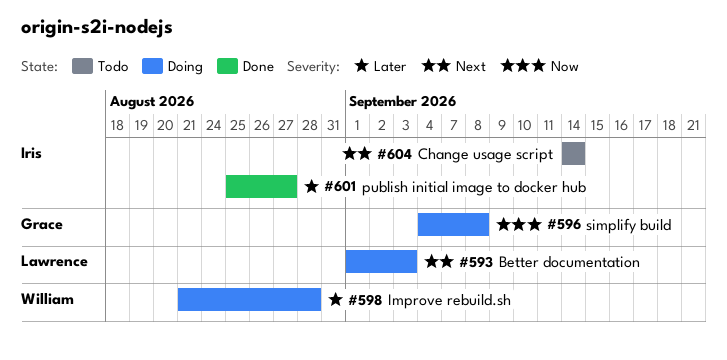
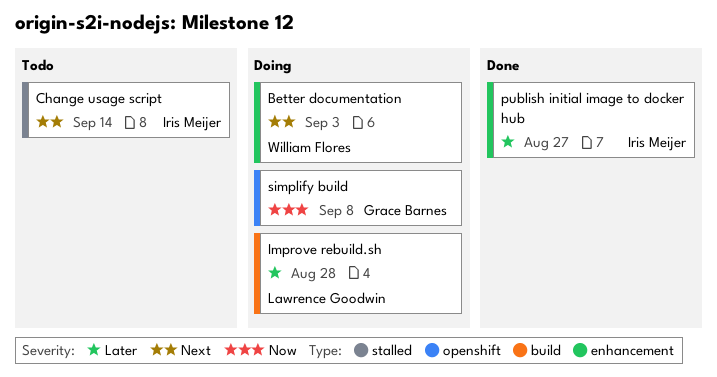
Better documentation, owner: Lawrence Goodwin -> William Flores
Improve rebuild.sh, owner: William Flores -> Lawrence Goodwin

